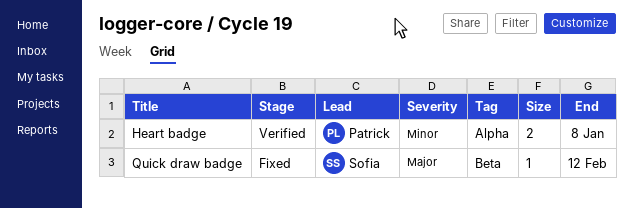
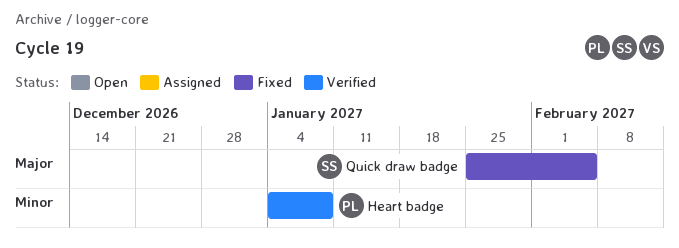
Quick draw badge, due: Feb 12 -> Feb 5

